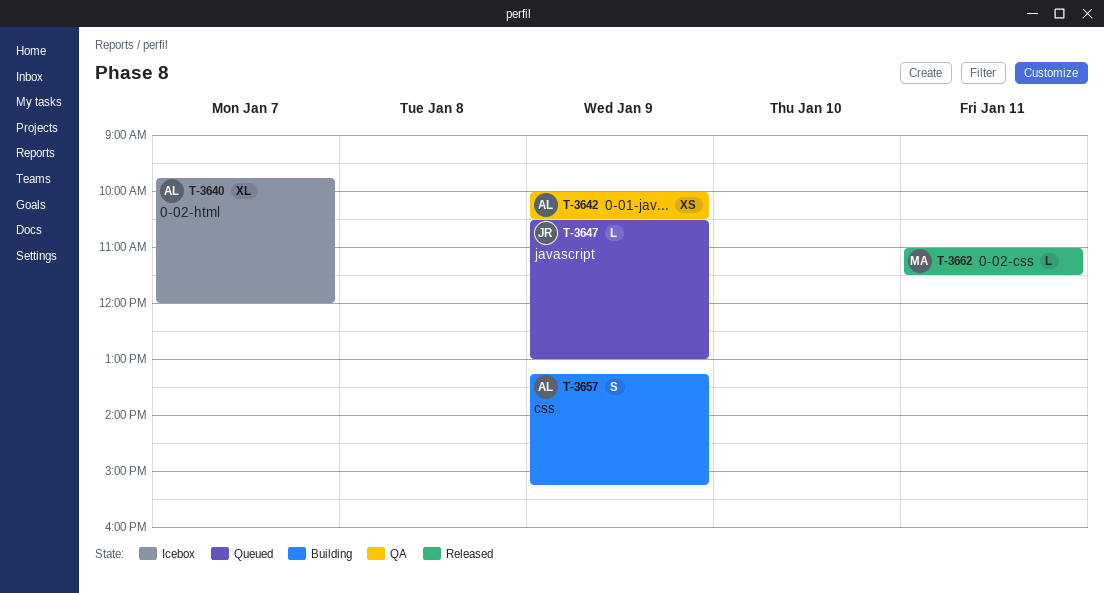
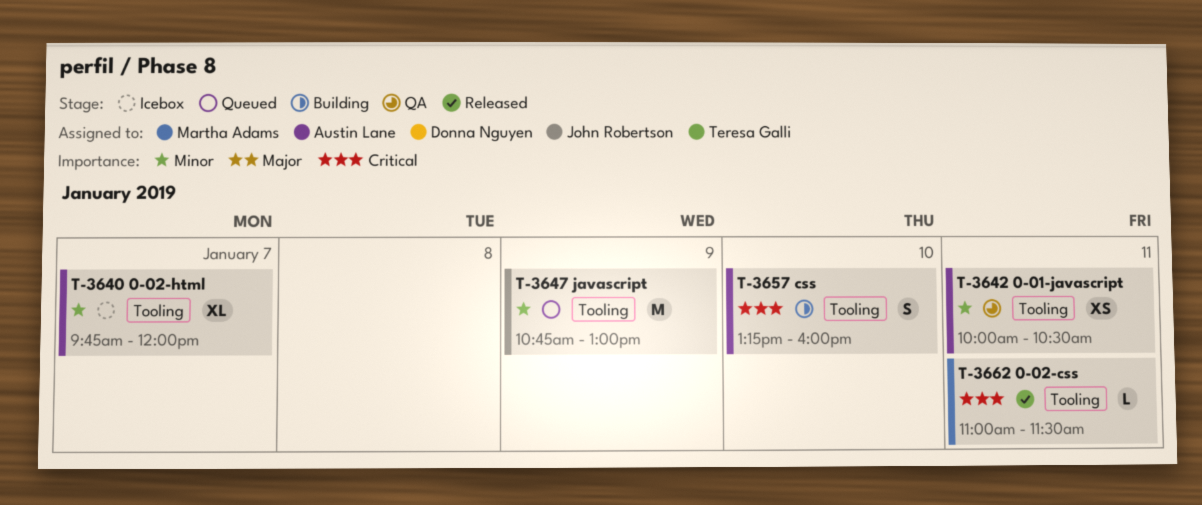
T-3642, day: Jan 9 -> Jan 11
T-3647, estimate: L -> M
T-3647, begins: 10:30 -> 10:45
T-3657, day: Jan 9 -> Jan 10
T-3657, ends: 15:15 -> 16:00

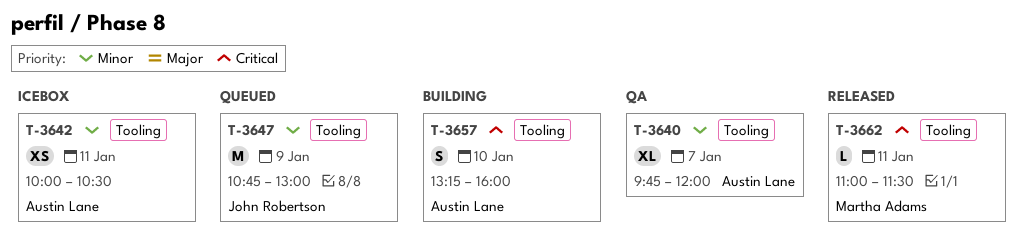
T-3640, status: Icebox -> QA
T-3642, status: QA -> Icebox

